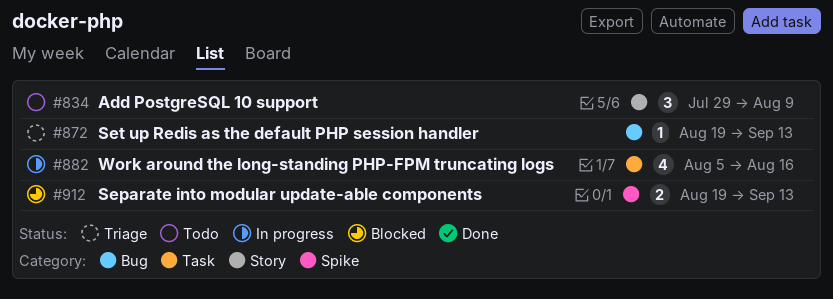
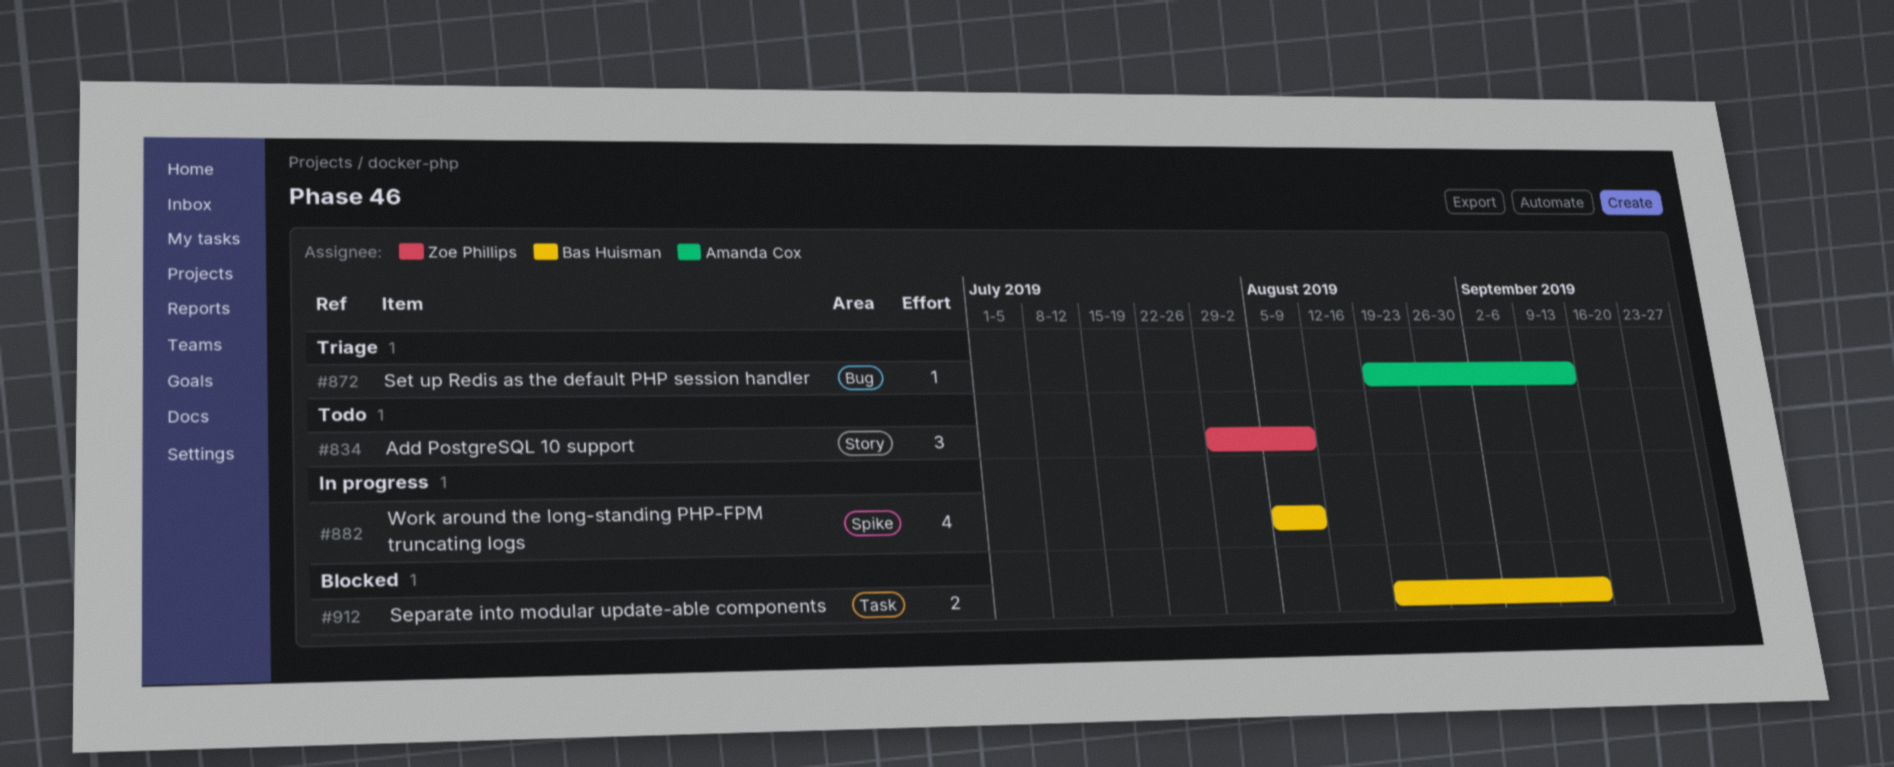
#882, label: Task -> Spike
#882, due: Aug 16 -> Aug 9
#912, label: Spike -> Task

